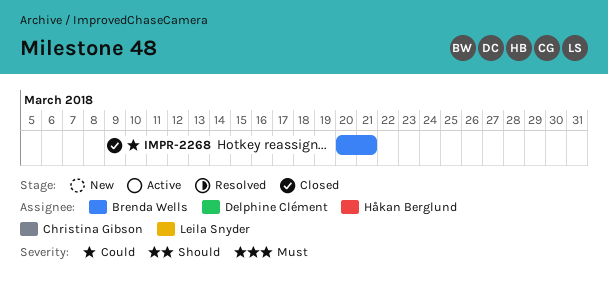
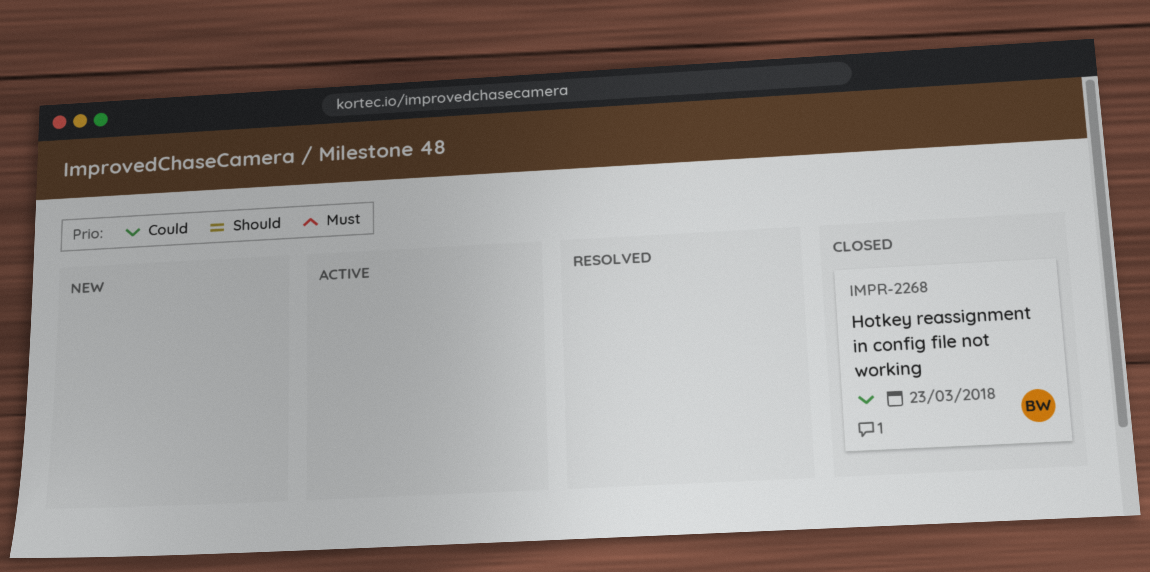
IMPR-2268, due: Mar 21 -> Mar 23

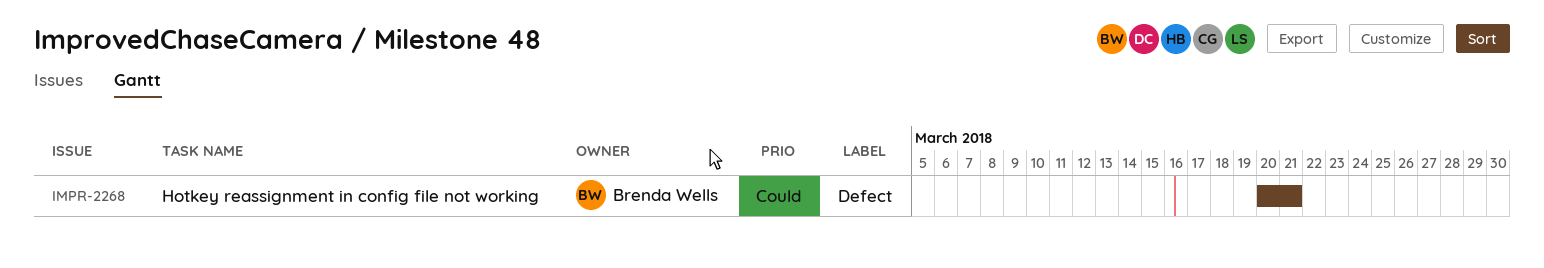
IMPR-2268, due: Mar 23 -> Mar 21

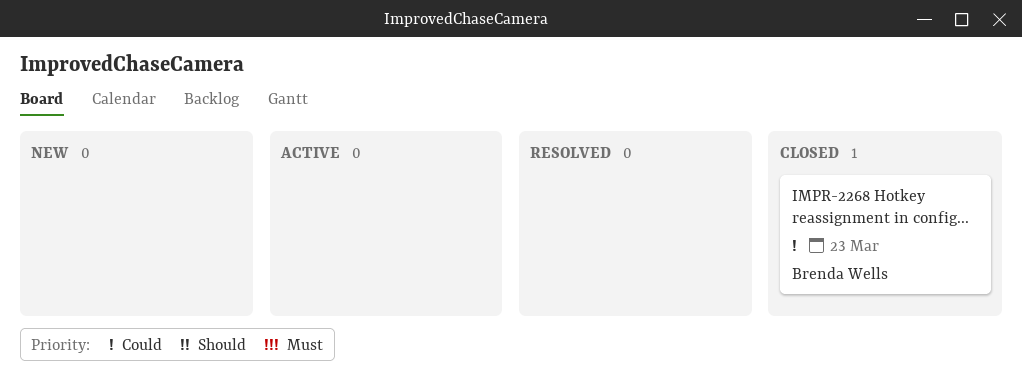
IMPR-2268, due: Mar 21 -> Mar 23

